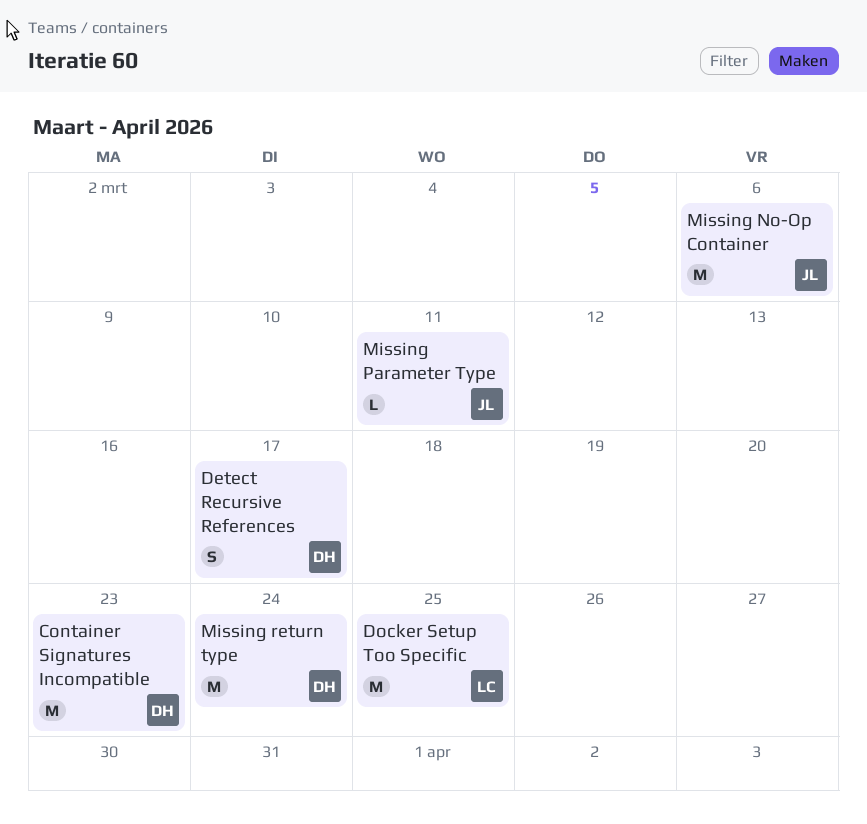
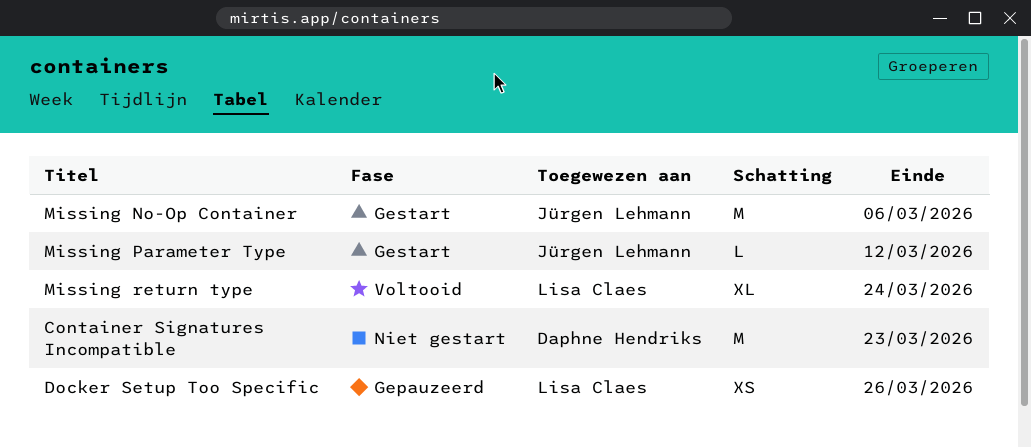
Detect Recursive References: present -> none
Docker Setup Too Specific, estimate: M -> XS
Docker Setup Too Specific, due: Mar 25 -> Mar 26
Missing Parameter Type, due: Mar 11 -> Mar 12
Missing return type, owner: Daphne Hendriks -> Lisa Claes
Missing return type, estimate: M -> XL

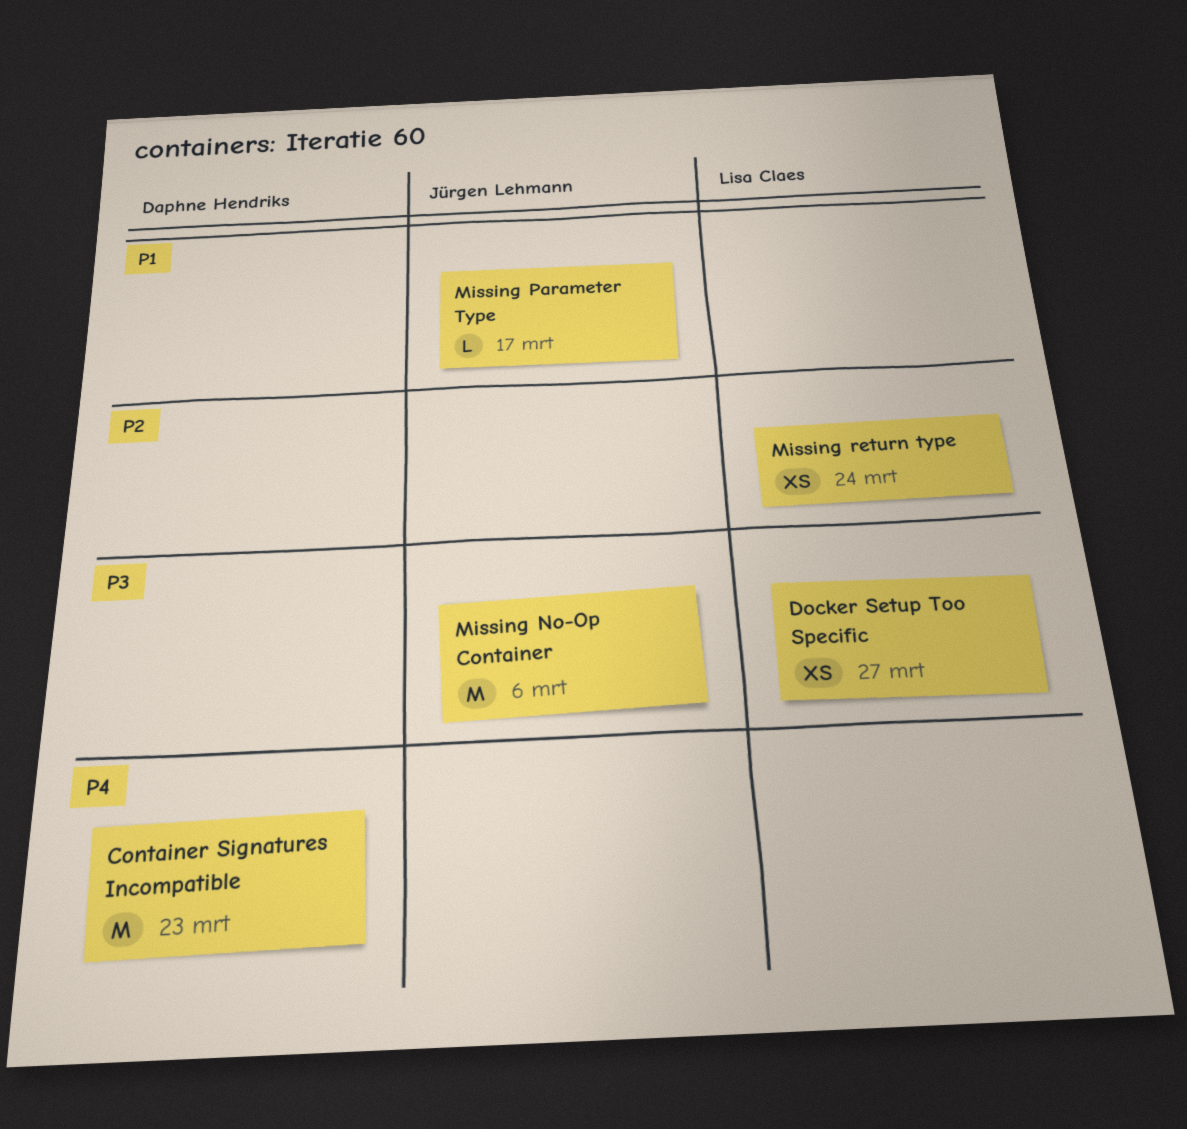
Docker Setup Too Specific, due: Mar 26 -> Mar 27
Missing Parameter Type, due: Mar 12 -> Mar 17
Missing return type, estimate: XL -> XS

